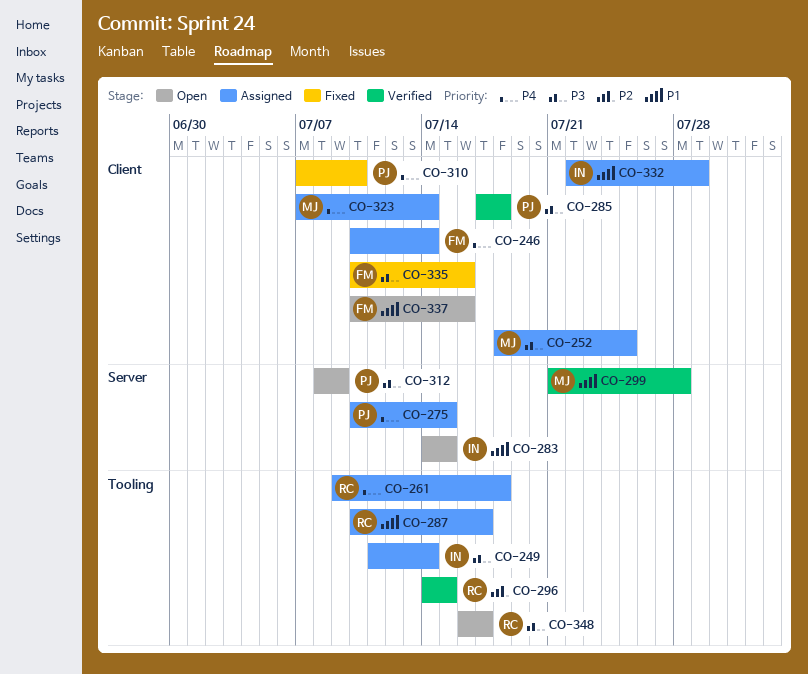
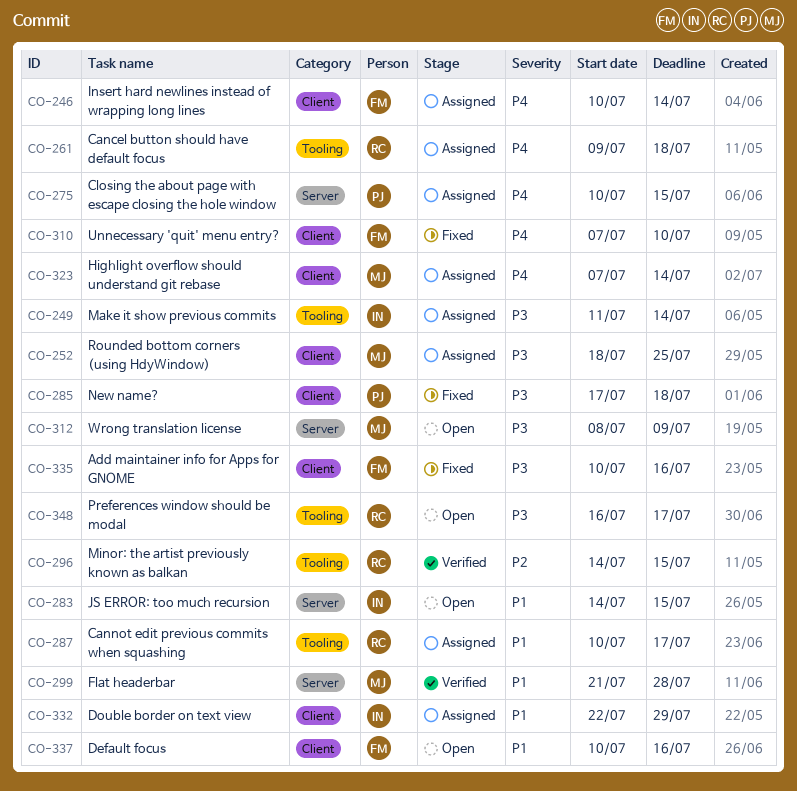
CO-285, status: Verified -> Fixed
CO-310, owner: PJ -> FM
CO-312, owner: PJ -> MJ

